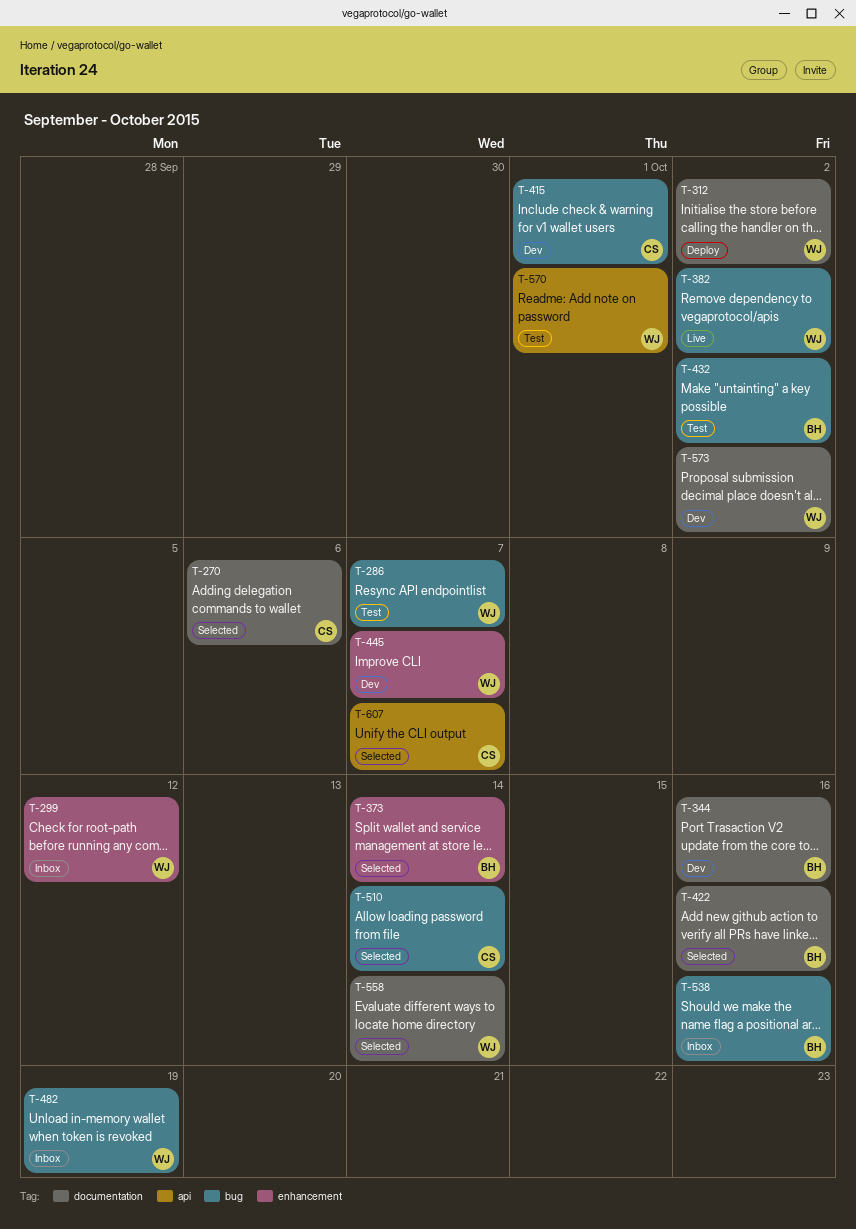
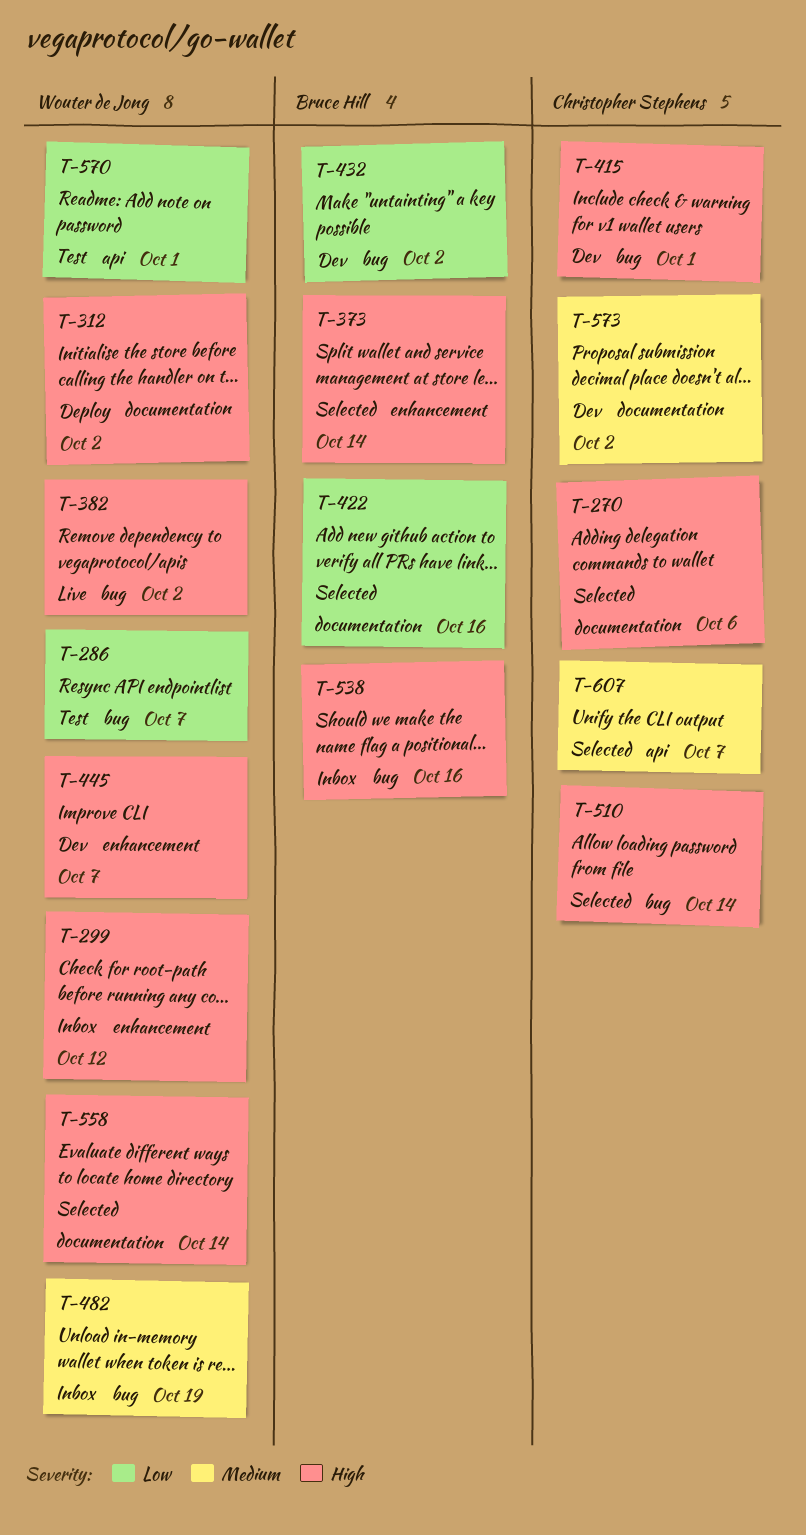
T-344: present -> none
T-432, status: Test -> Dev
T-573, owner: Wouter de Jong -> Christopher Stephens

